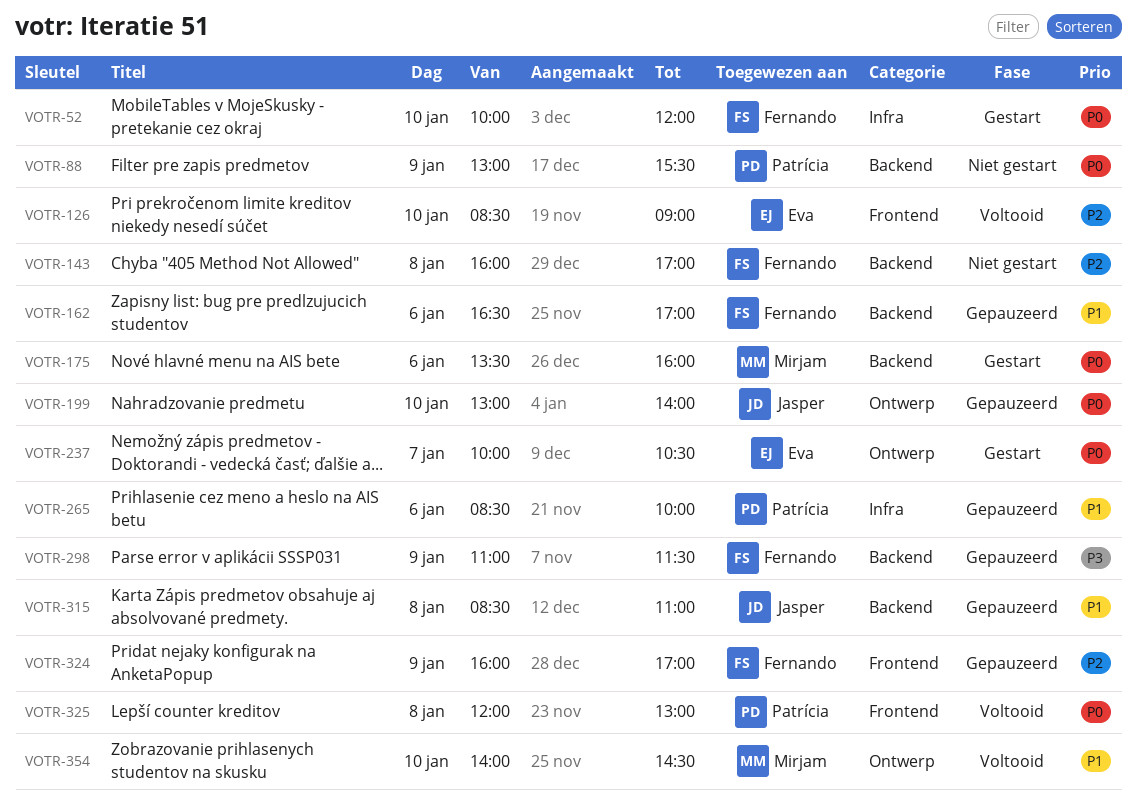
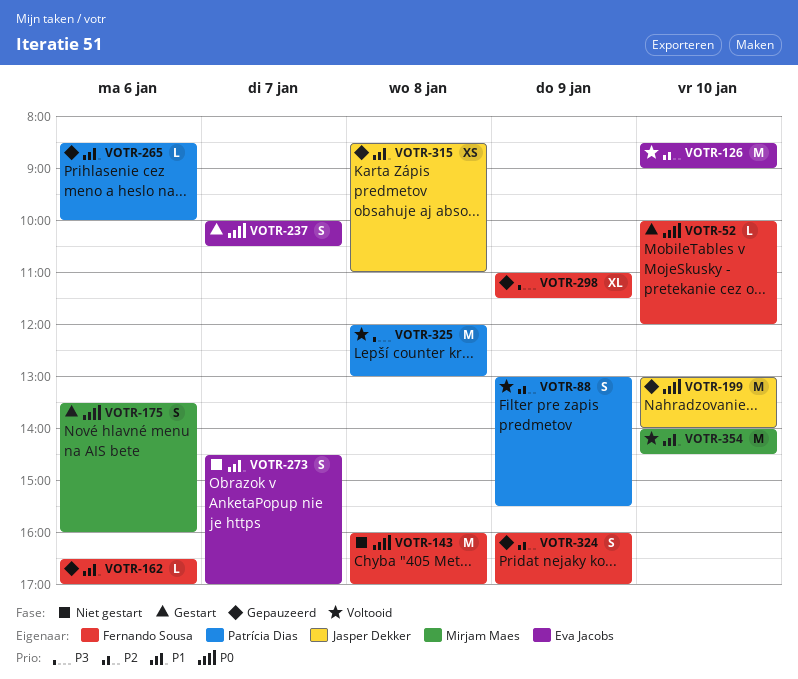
VOTR-88, status: Niet gestart -> Voltooid
VOTR-88, priority: P0 -> P2
VOTR-143, priority: P2 -> P0
VOTR-273: none -> present
VOTR-325, priority: P0 -> P3

